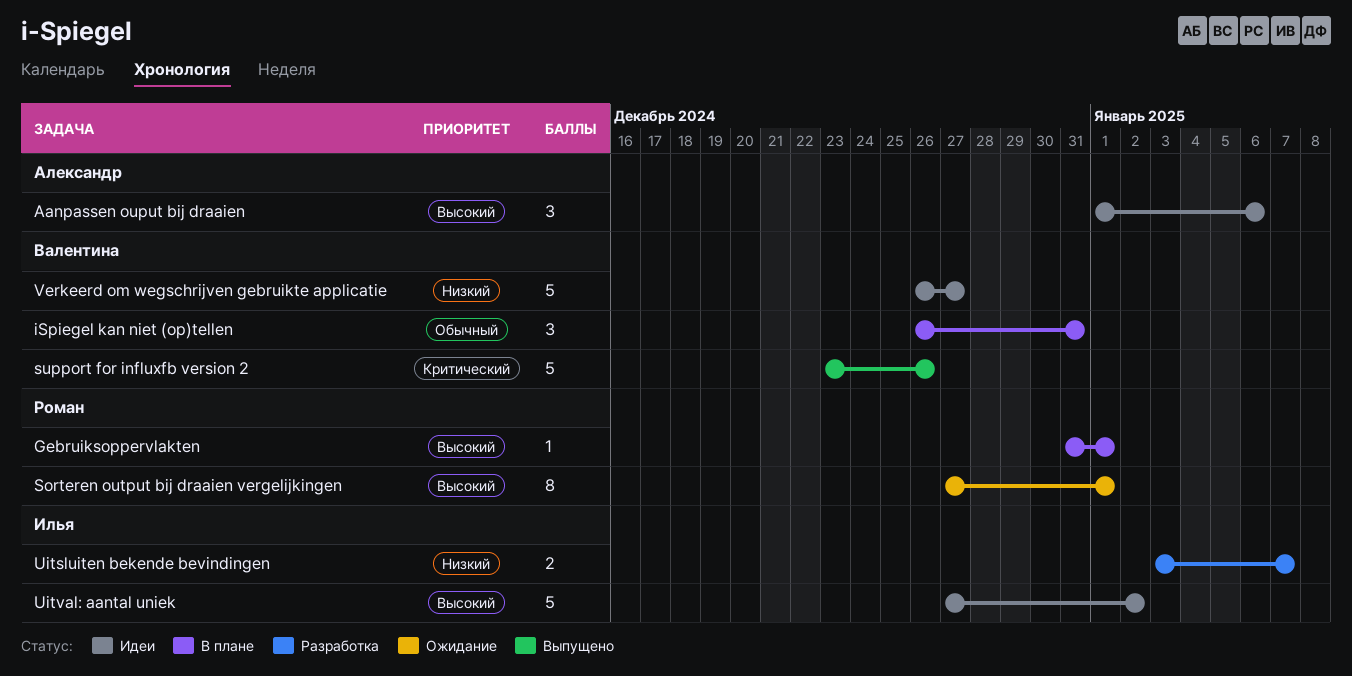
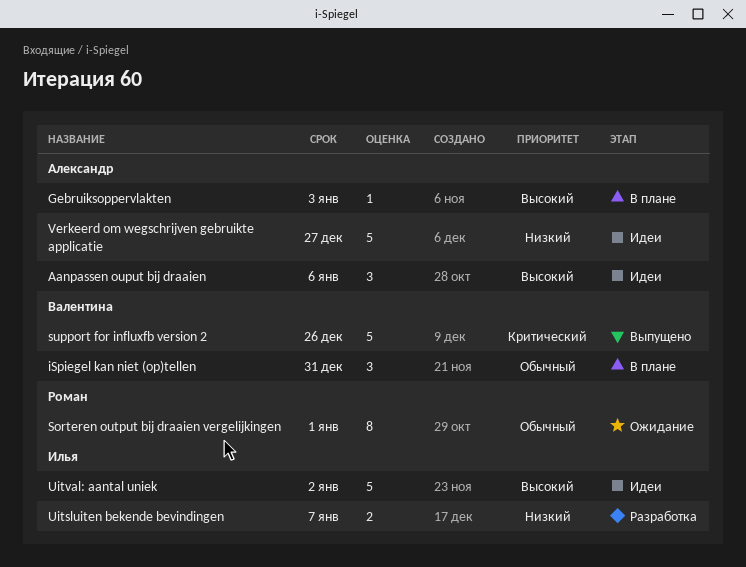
Gebruiksoppervlakten, owner: Роман -> Александр
Gebruiksoppervlakten, due: Jan 1 -> Jan 3
Sorteren output bij draaien vergelijkingen, priority: Высокий -> Обычный
Verkeerd om wegschrijven gebruikte applicatie, owner: Валентина -> Александр

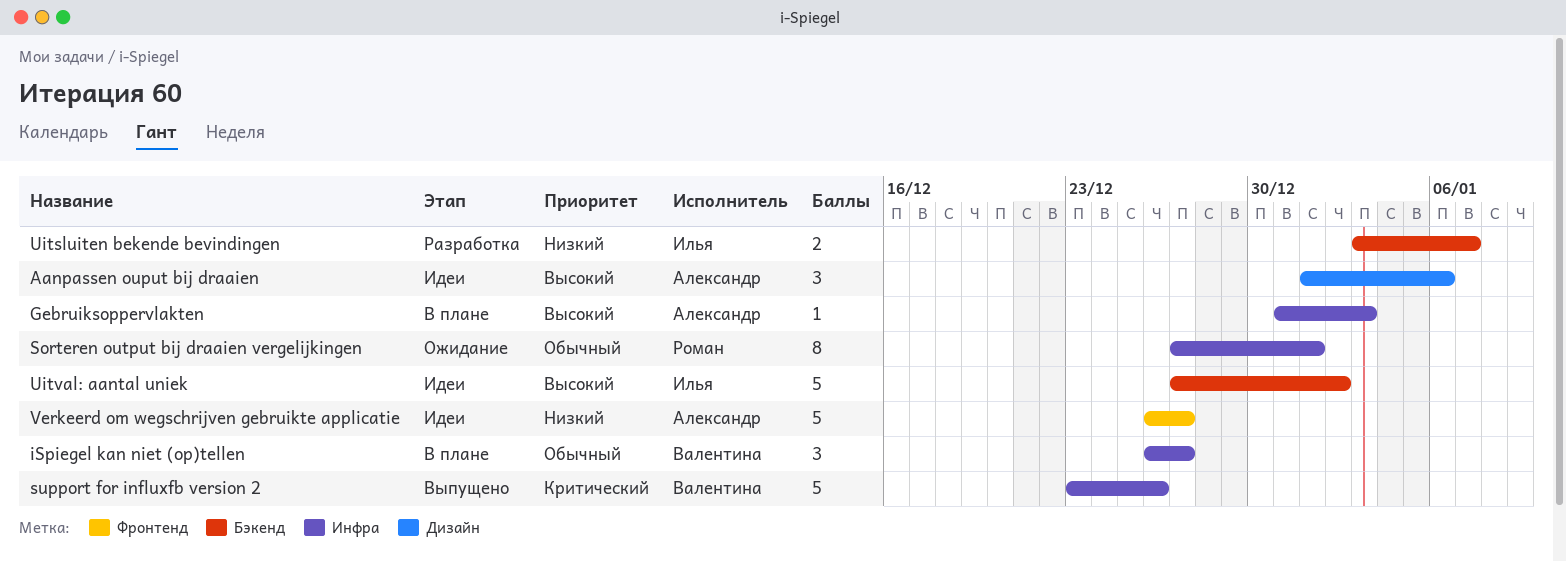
iSpiegel kan niet (op)tellen, due: Dec 31 -> Dec 27

